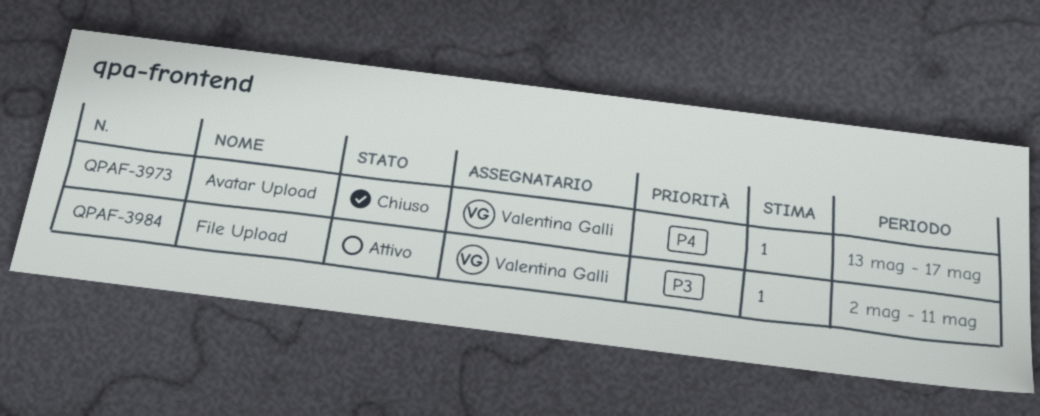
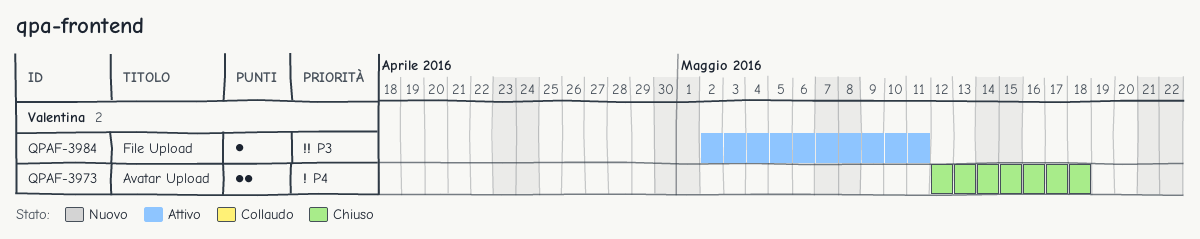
QPAF-3973, estimate: 1 -> 2
QPAF-3973, start: May 13 -> May 12
QPAF-3973, due: May 17 -> May 18

